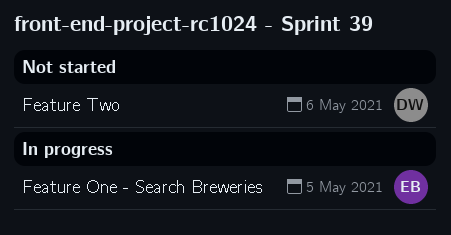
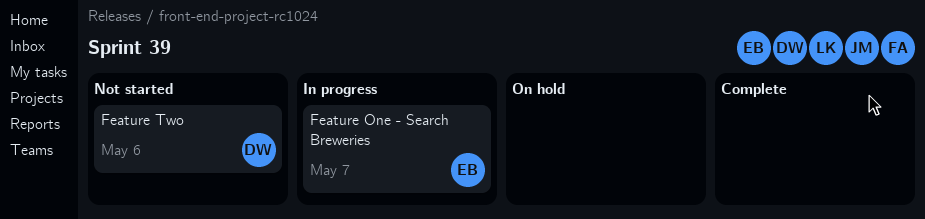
Feature One - Search Breweries, due: May 5 -> May 7

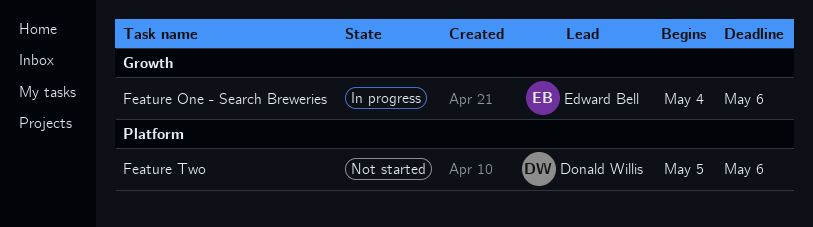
Feature One - Search Breweries, due: May 7 -> May 6

